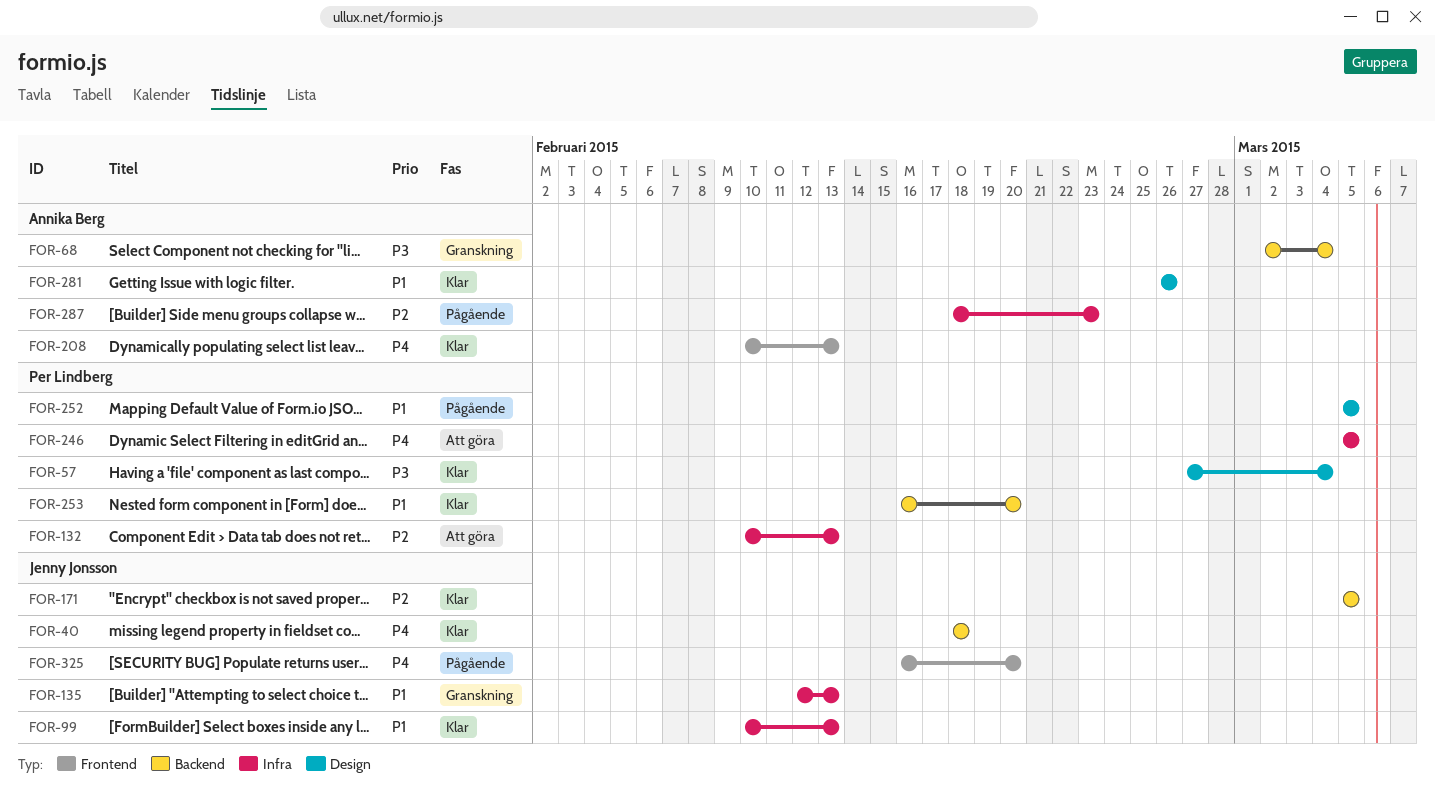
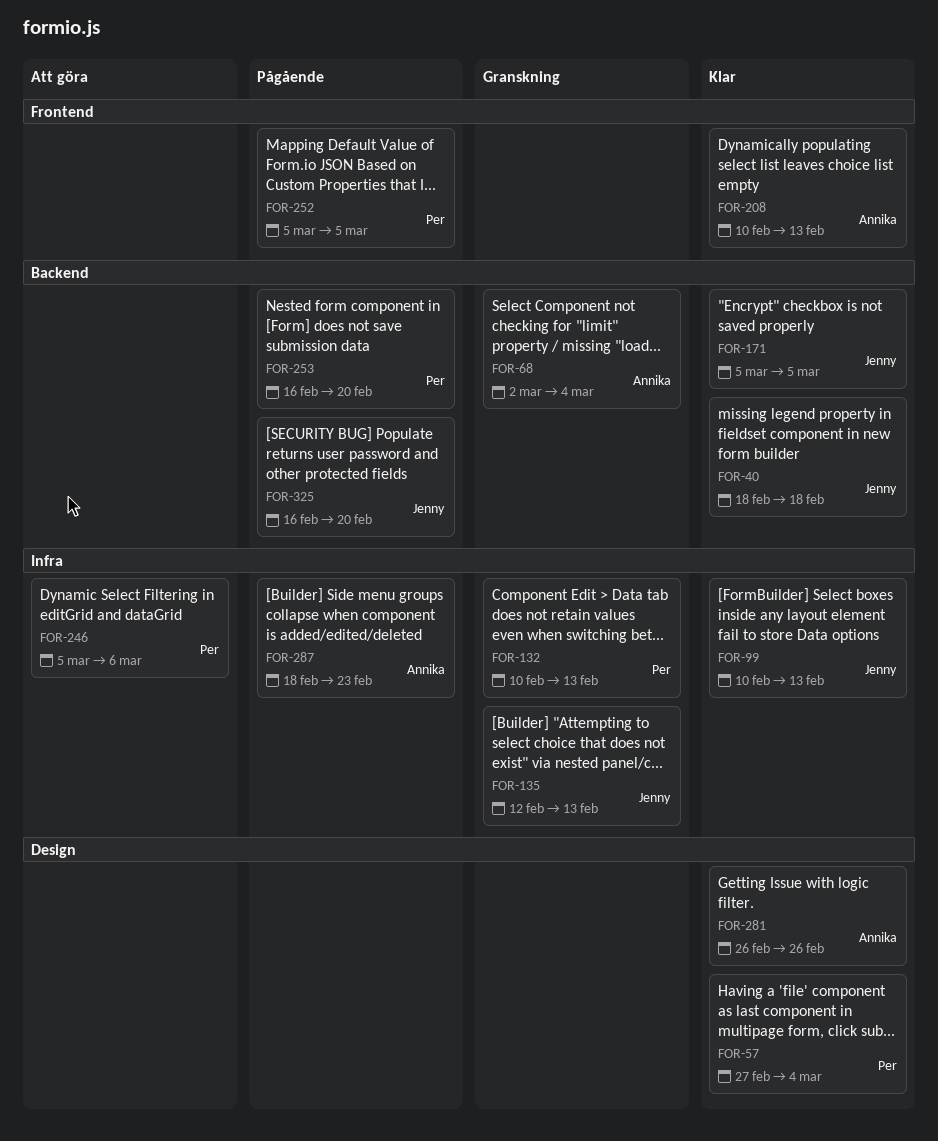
FOR-132, status: Att göra -> Granskning
FOR-246, due: Mar 5 -> Mar 6
FOR-252, label: Design -> Frontend
FOR-253, status: Klar -> Pågående
FOR-325, label: Frontend -> Backend

